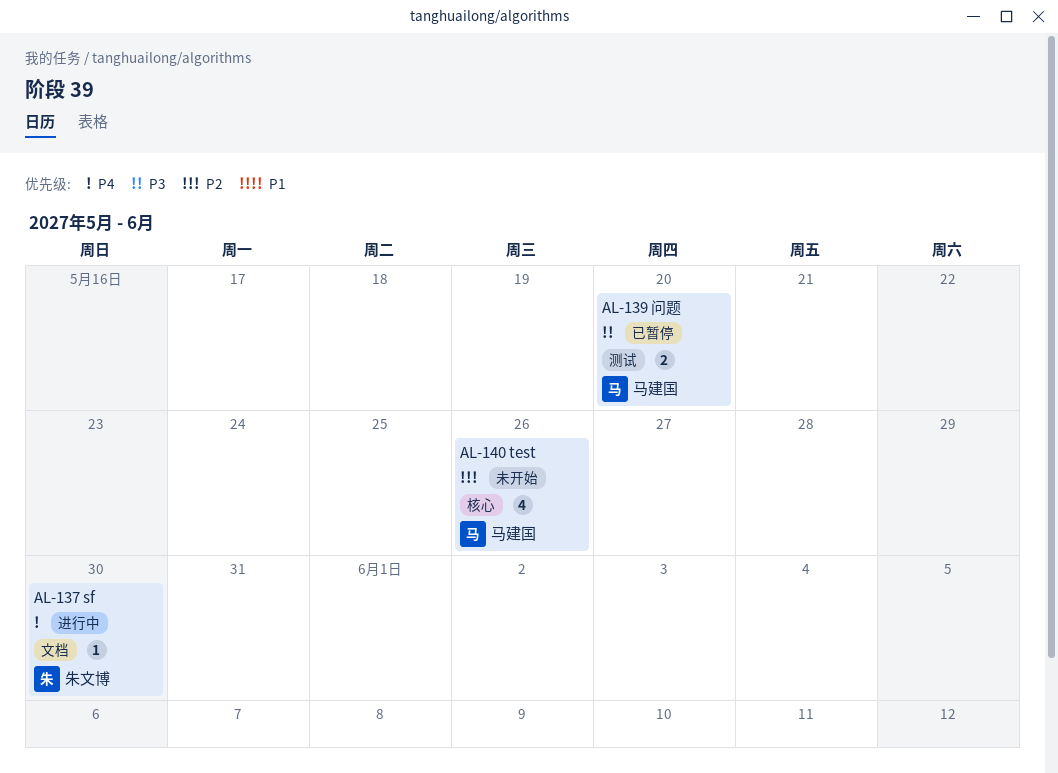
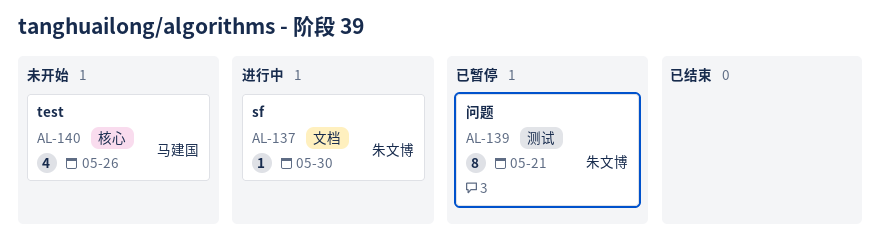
AL-139, owner: 马建国 -> 朱文博
AL-139, estimate: 2 -> 8
AL-139, due: May 20 -> May 21

